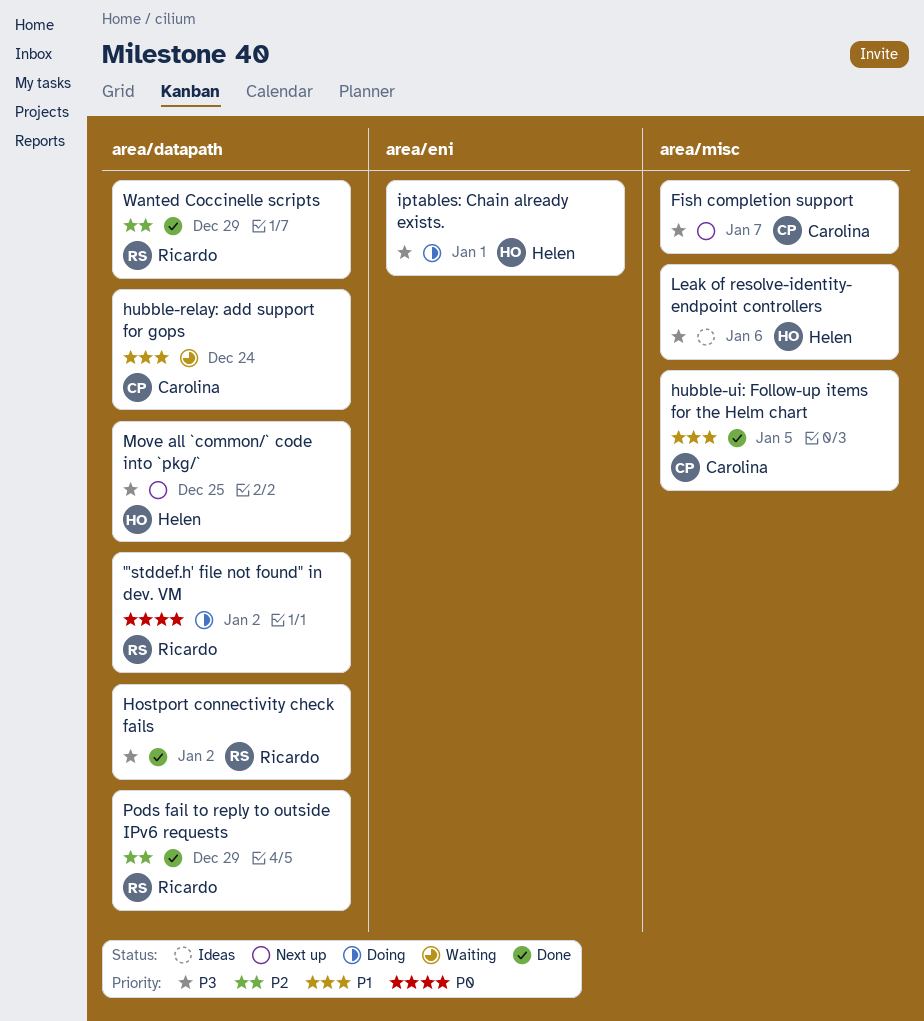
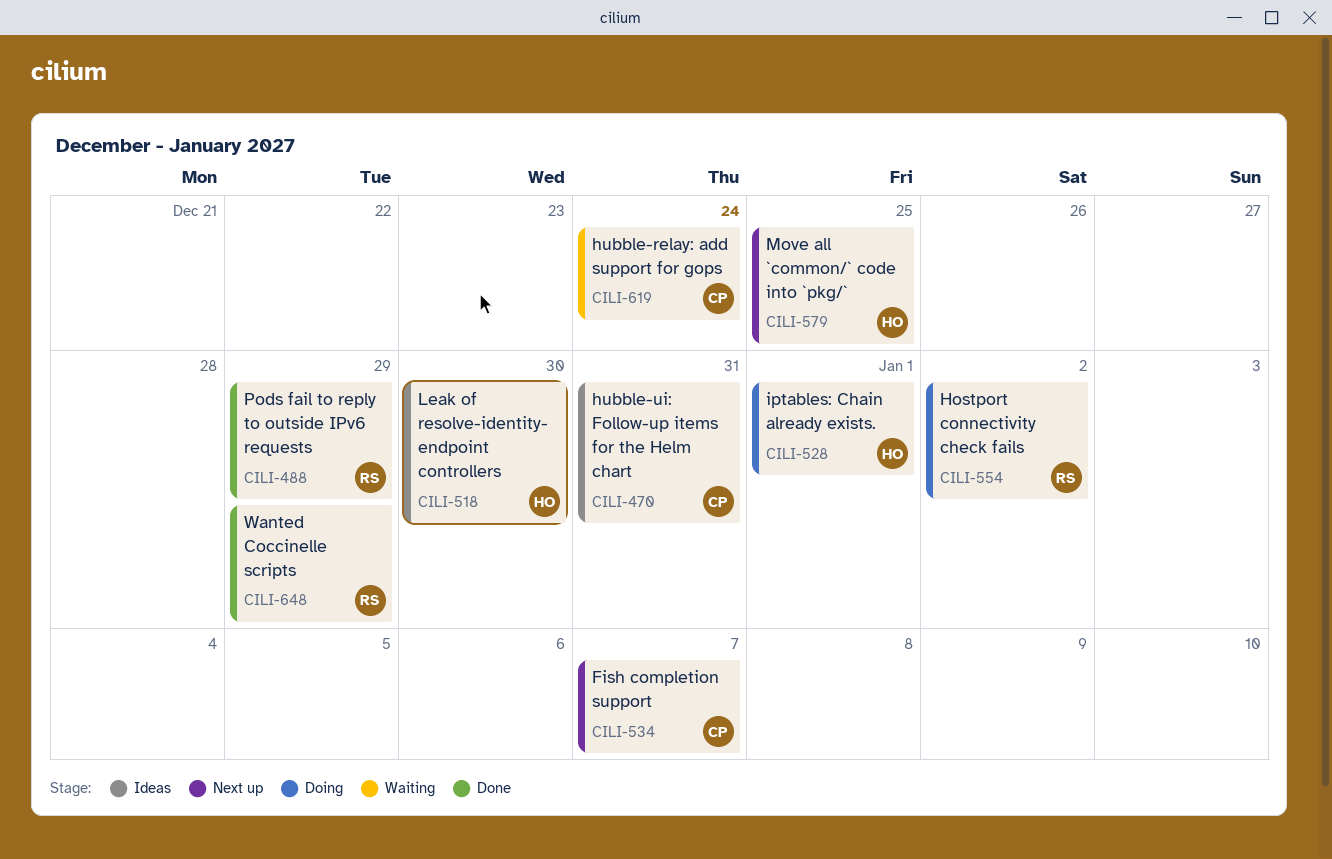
"'stddef.h' file not found" in dev. VM: present -> none
Hostport connectivity check fails, status: Done -> Doing
hubble-ui: Follow-up items for the Helm chart, status: Done -> Ideas
hubble-ui: Follow-up items for the Helm chart, due: Jan 5 -> Dec 31
Leak of resolve-identity- endpoint controllers, due: Jan 6 -> Dec 30

